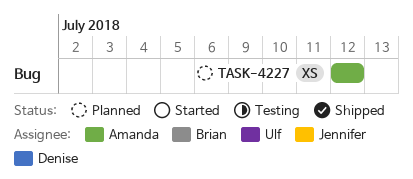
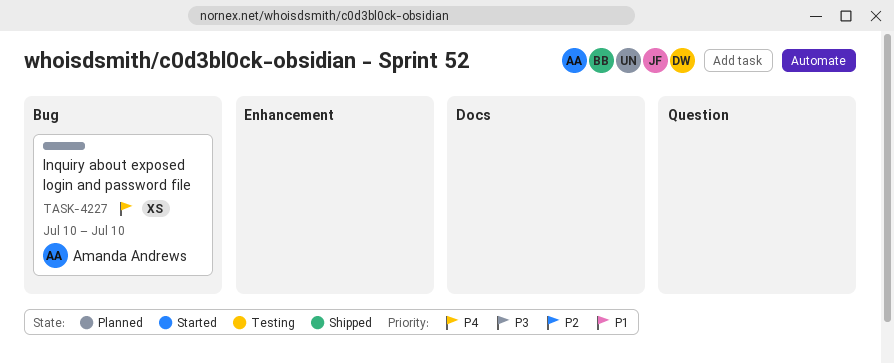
TASK-4227, start: Jul 12 -> Jul 10
TASK-4227, due: Jul 12 -> Jul 10

